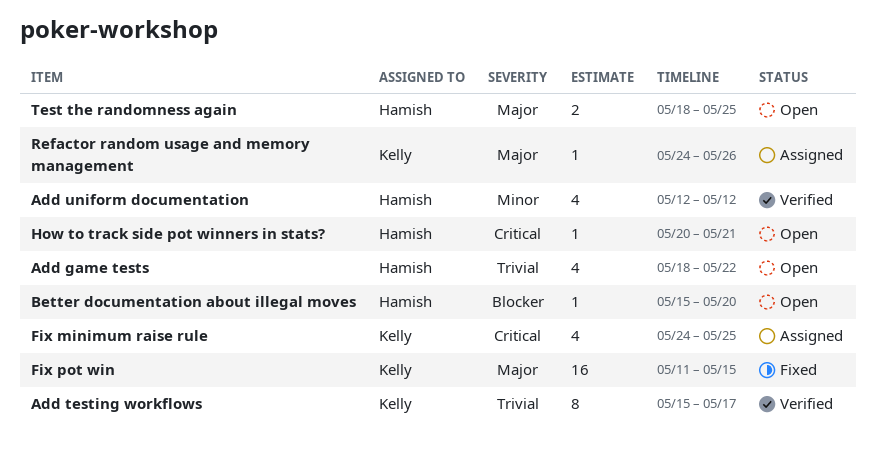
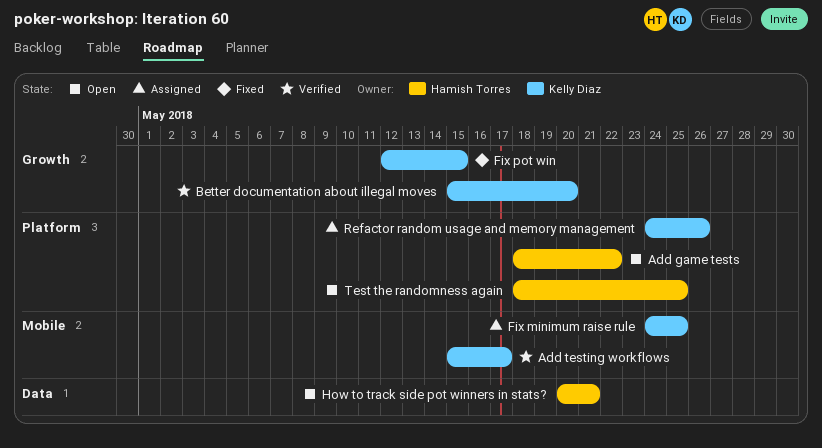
Add uniform documentation: present -> none
Better documentation about illegal moves, status: Open -> Verified
Better documentation about illegal moves, owner: Hamish Torres -> Kelly Diaz
Fix pot win, start: May 11 -> May 12

